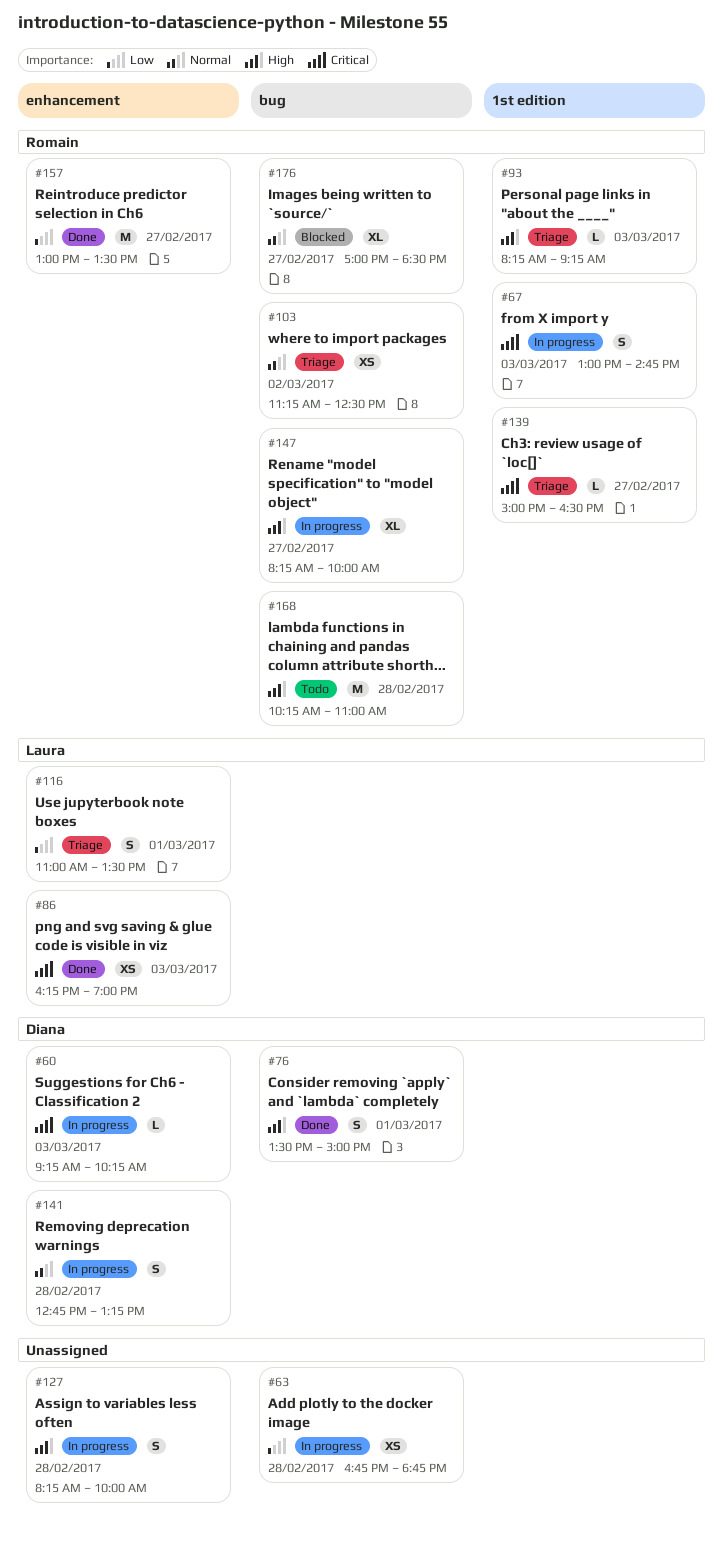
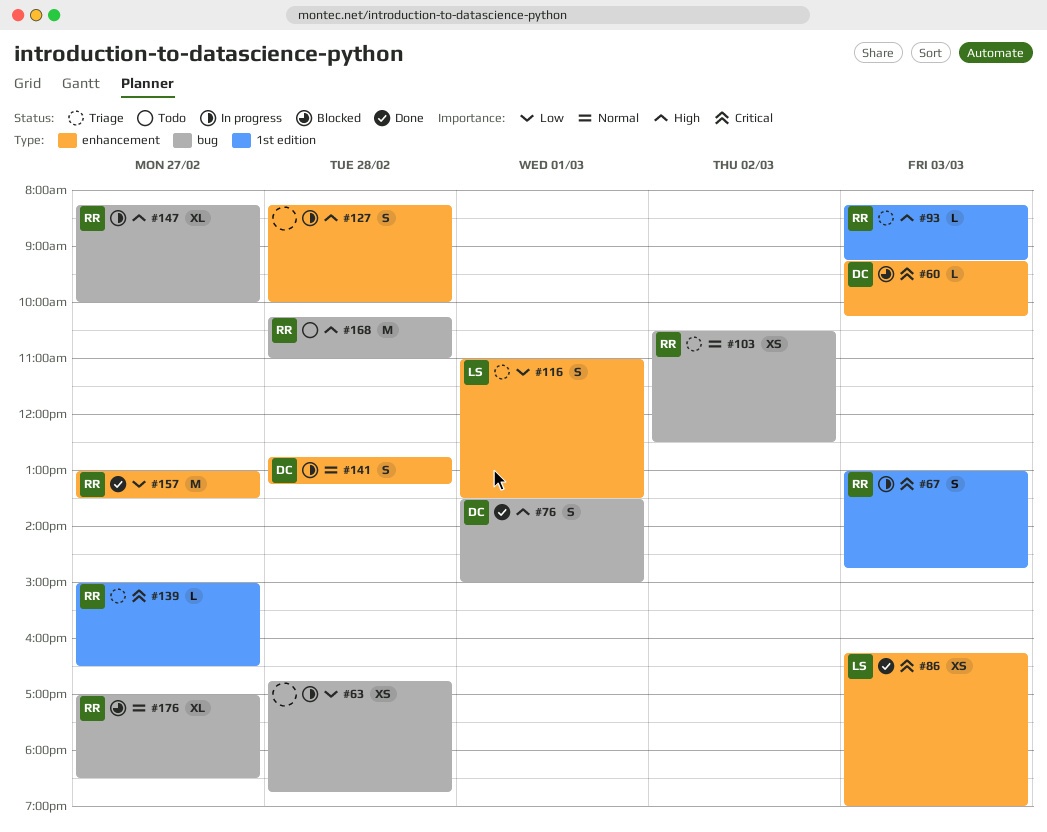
#60, status: In progress -> Blocked
#103, begins: 11:15 -> 10:30

